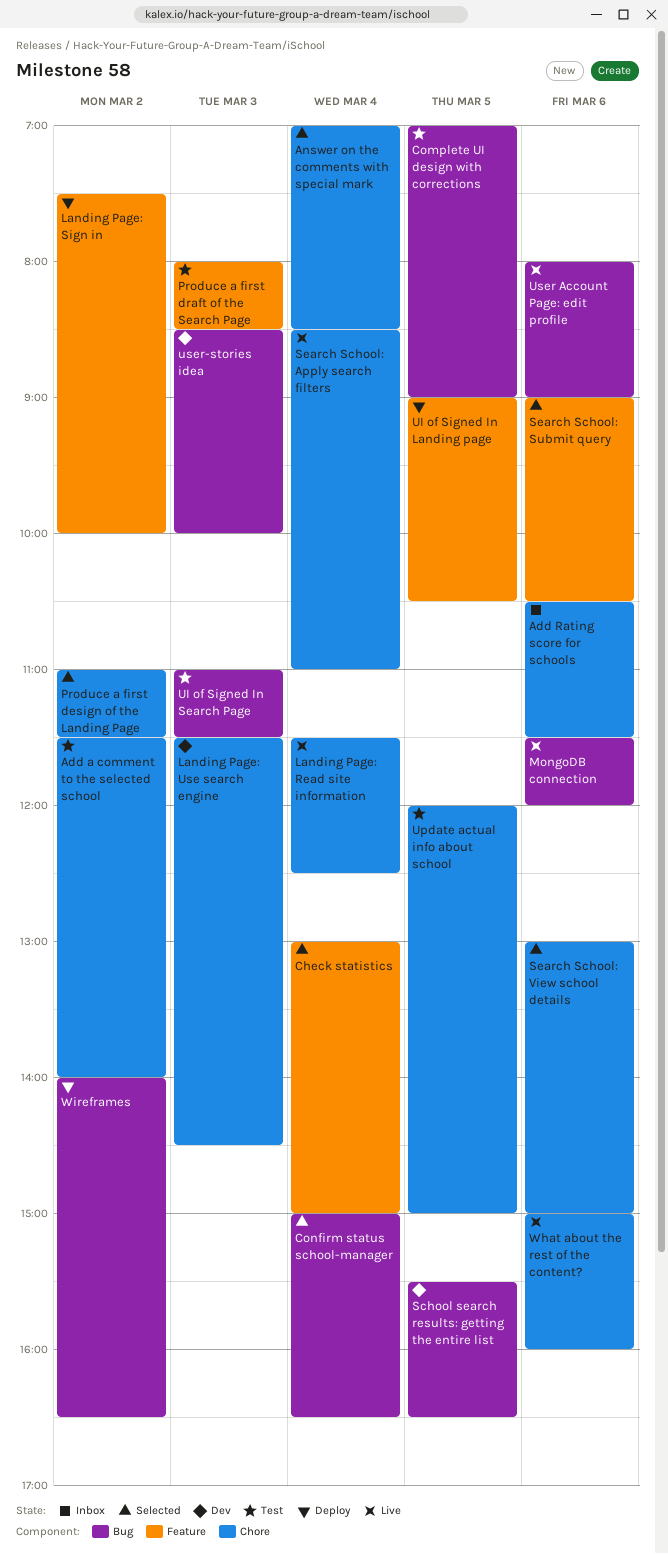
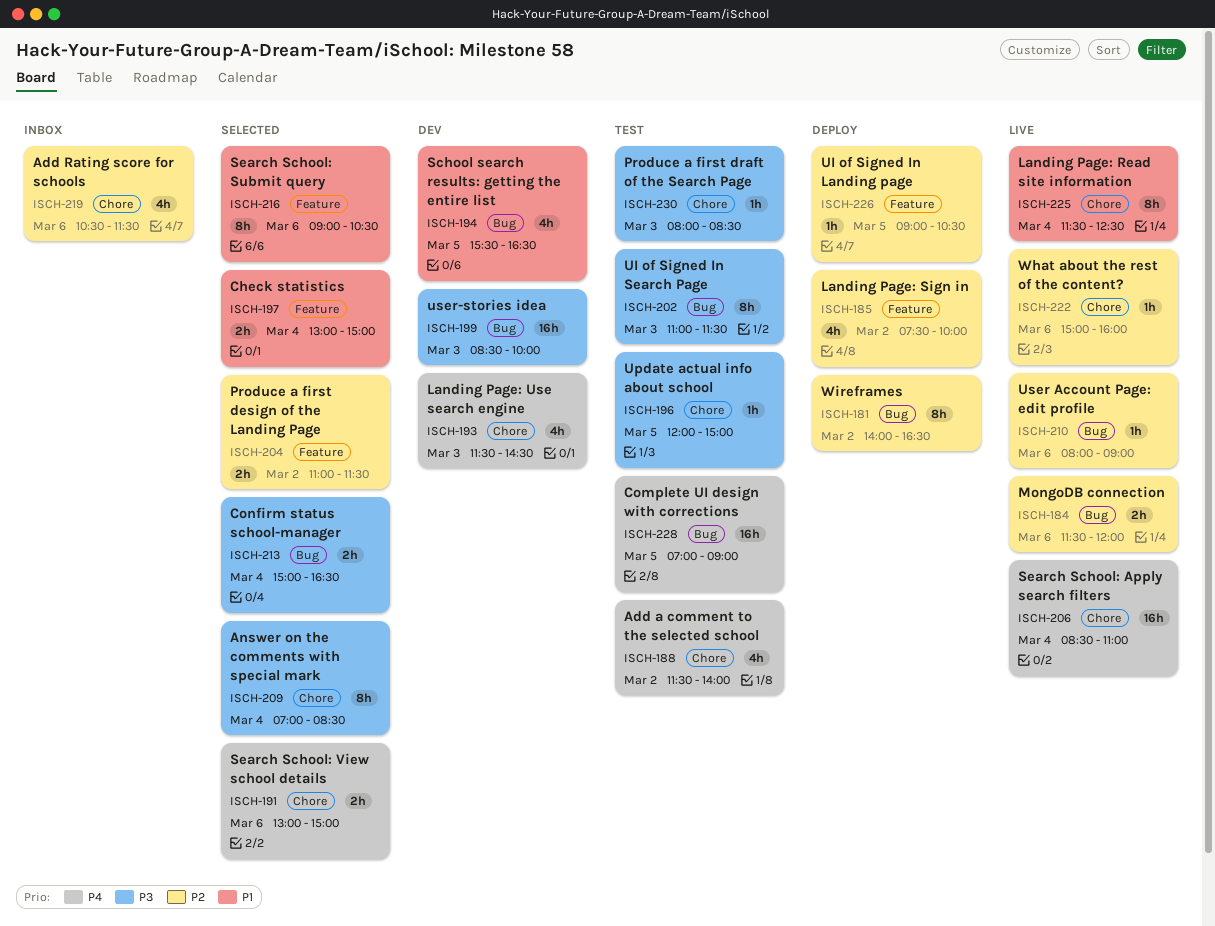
Produce a first design of the Landing Page, label: Chore -> Feature
Produce a first draft of the Search Page, label: Feature -> Chore

